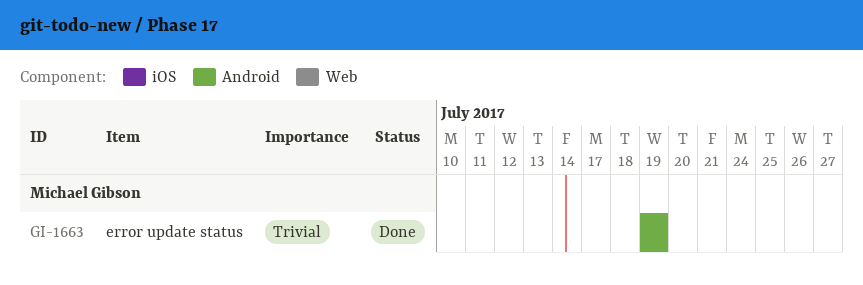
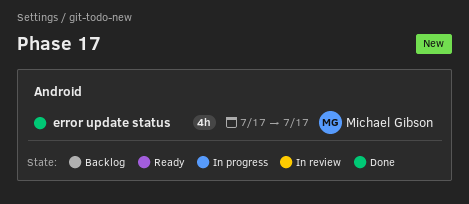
error update status, start: Jul 19 -> Jul 17
error update status, due: Jul 19 -> Jul 17

